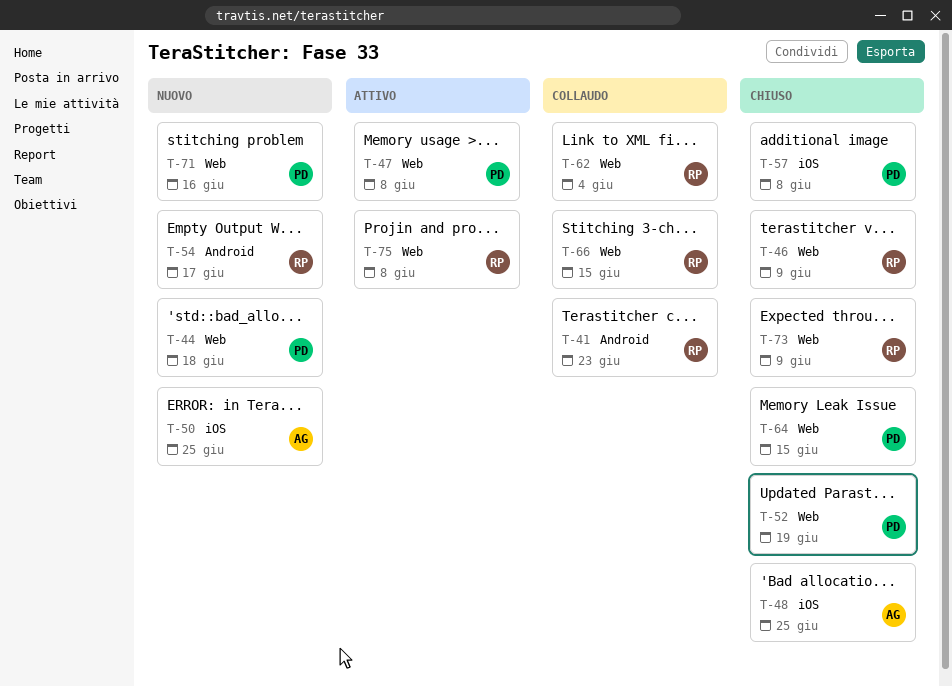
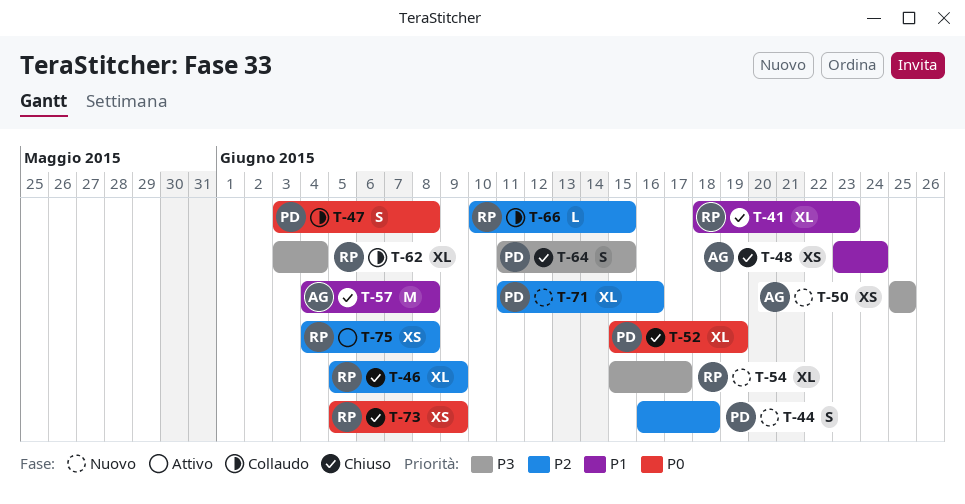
T-41, status: Collaudo -> Chiuso
T-47, status: Attivo -> Collaudo
T-48, due: Jun 25 -> Jun 24
T-57, owner: PD -> AG

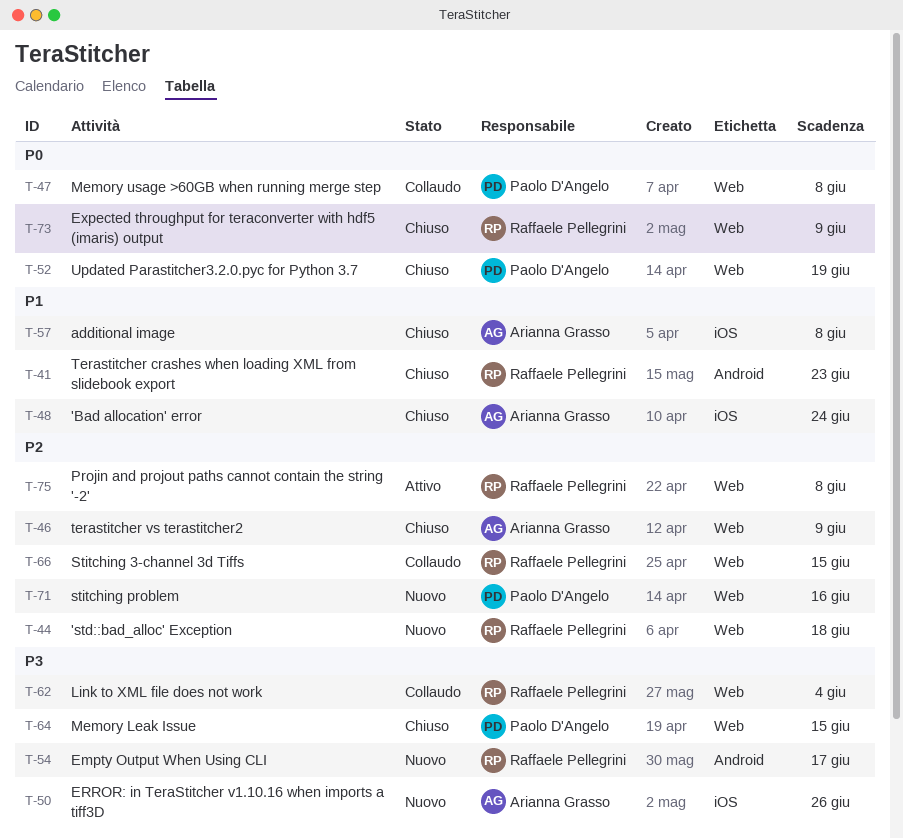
T-44, owner: Paolo D'Angelo -> Raffaele Pellegrini
T-46, owner: Raffaele Pellegrini -> Arianna Grasso
T-50, due: Jun 25 -> Jun 26

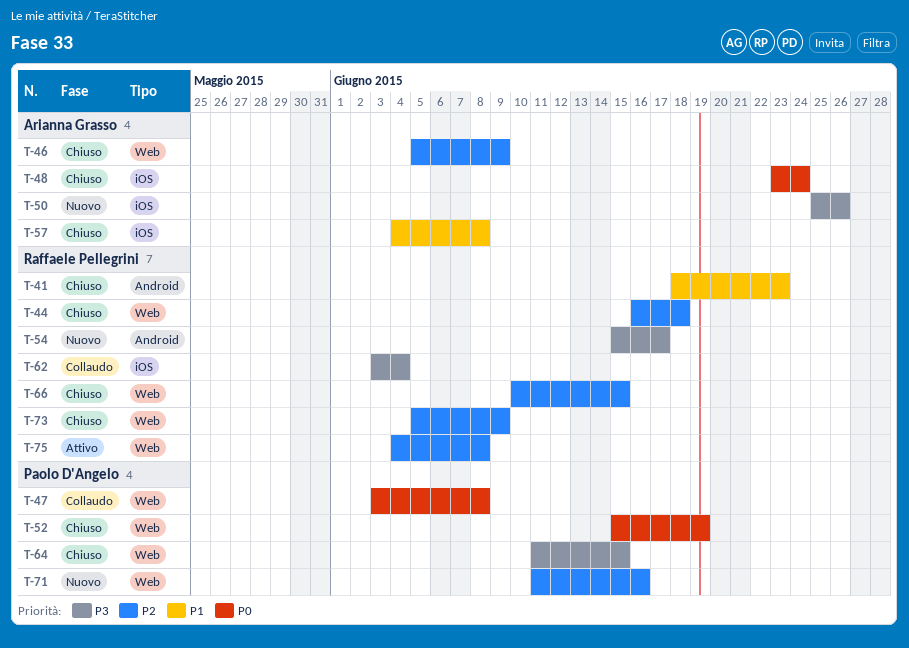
T-44, status: Nuovo -> Chiuso
T-48, priority: P1 -> P0
T-62, label: Web -> iOS
T-66, status: Collaudo -> Chiuso
T-73, priority: P0 -> P2

